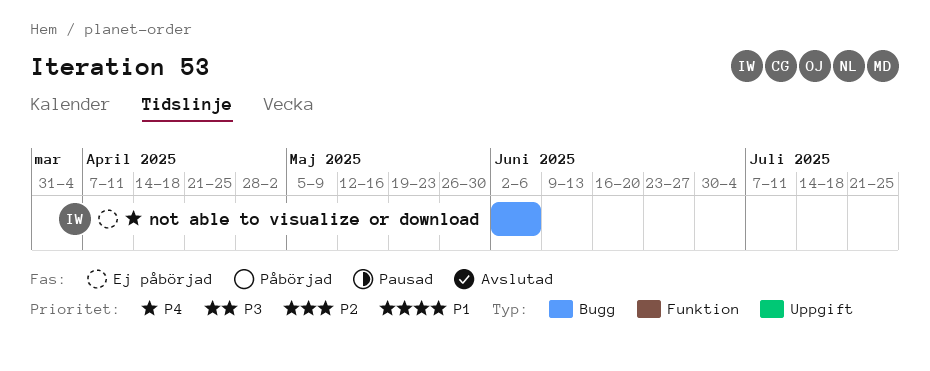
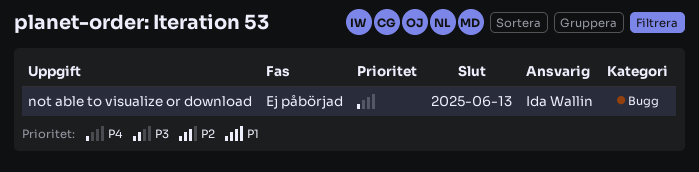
not able to visualize or download, due: Jun 6 -> Jun 13

